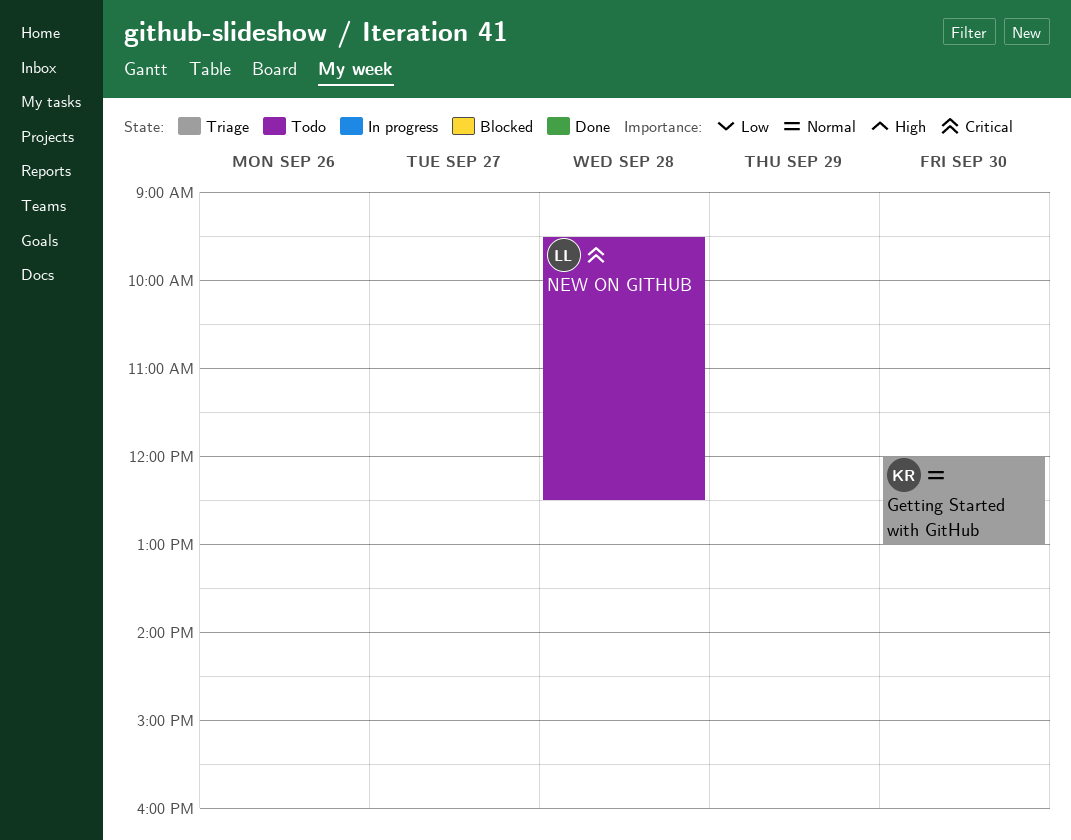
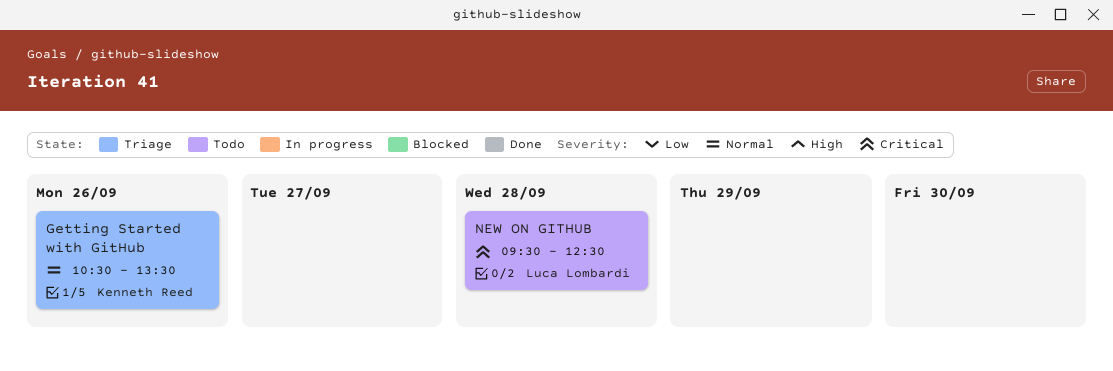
Getting Started with GitHub, day: Sep 30 -> Sep 26
Getting Started with GitHub, begins: 12:00 -> 10:30
Getting Started with GitHub, ends: 13:00 -> 13:30

